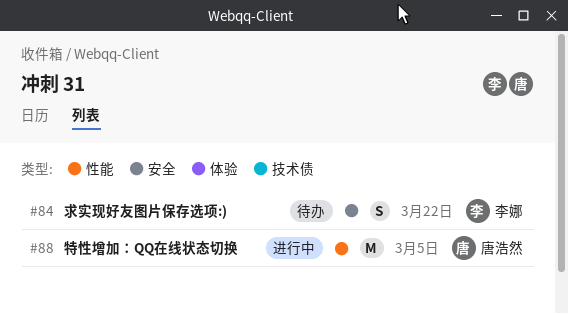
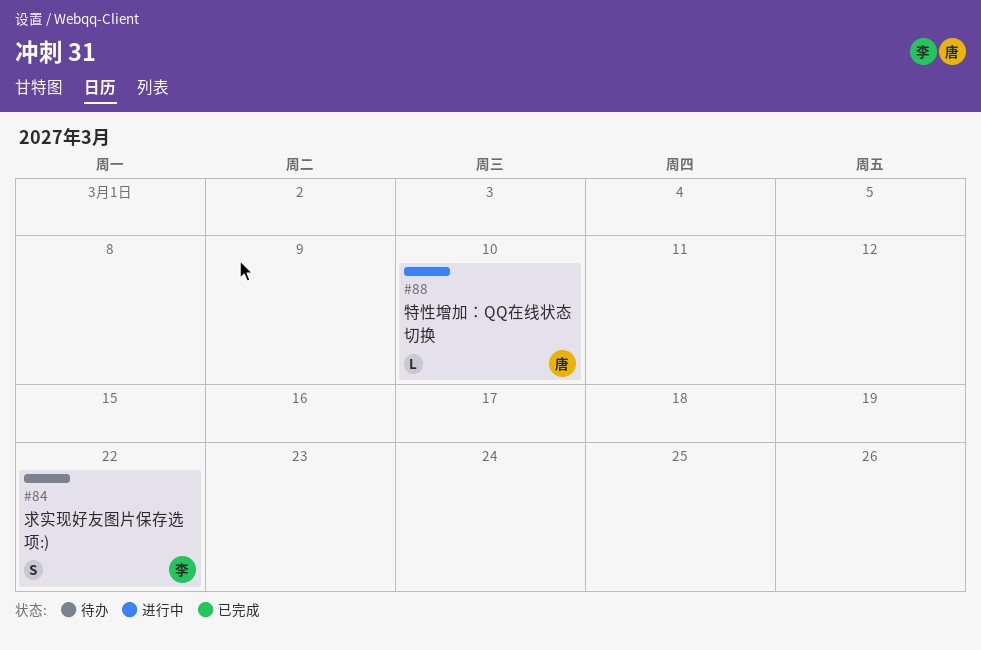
#88, estimate: M -> L
#88, due: Mar 5 -> Mar 10

